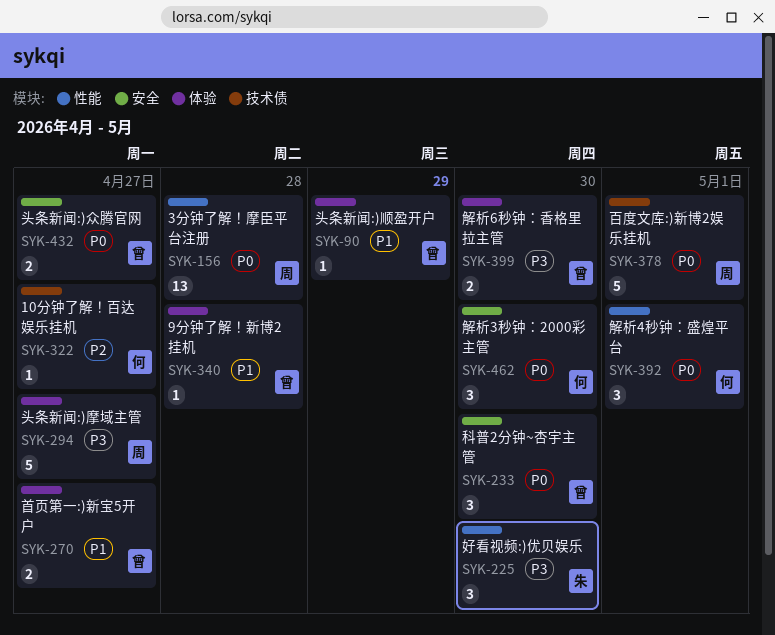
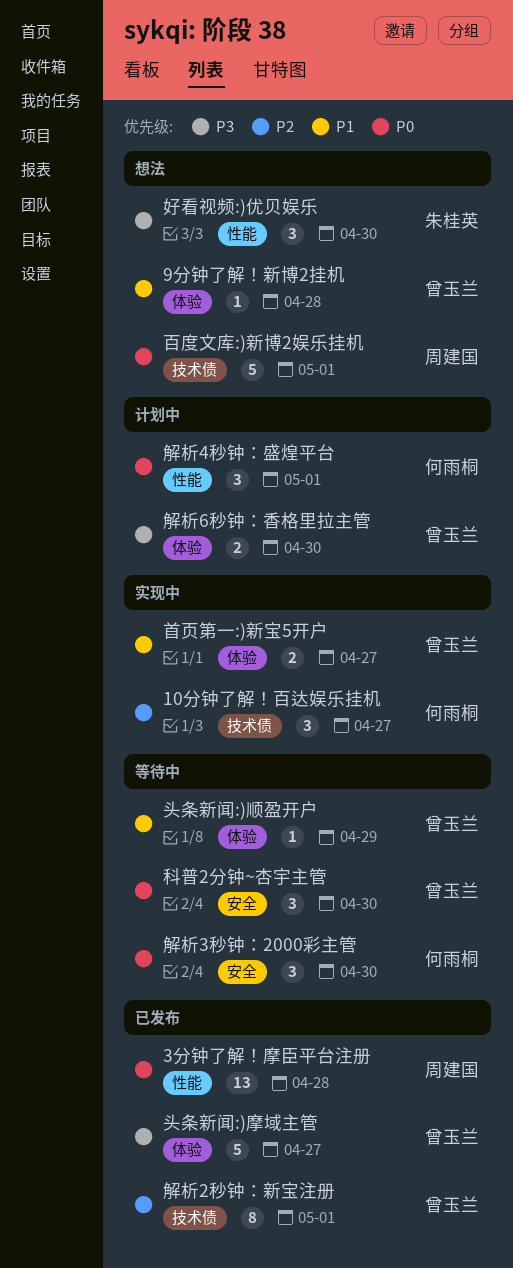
10分钟了解！百达娱乐挂机, estimate: 1 -> 3
头条新闻:)众腾官网: present -> none
头条新闻:)摩域主管, owner: 周建国 -> 曾玉兰
解析2秒钟：新宝注册: none -> present

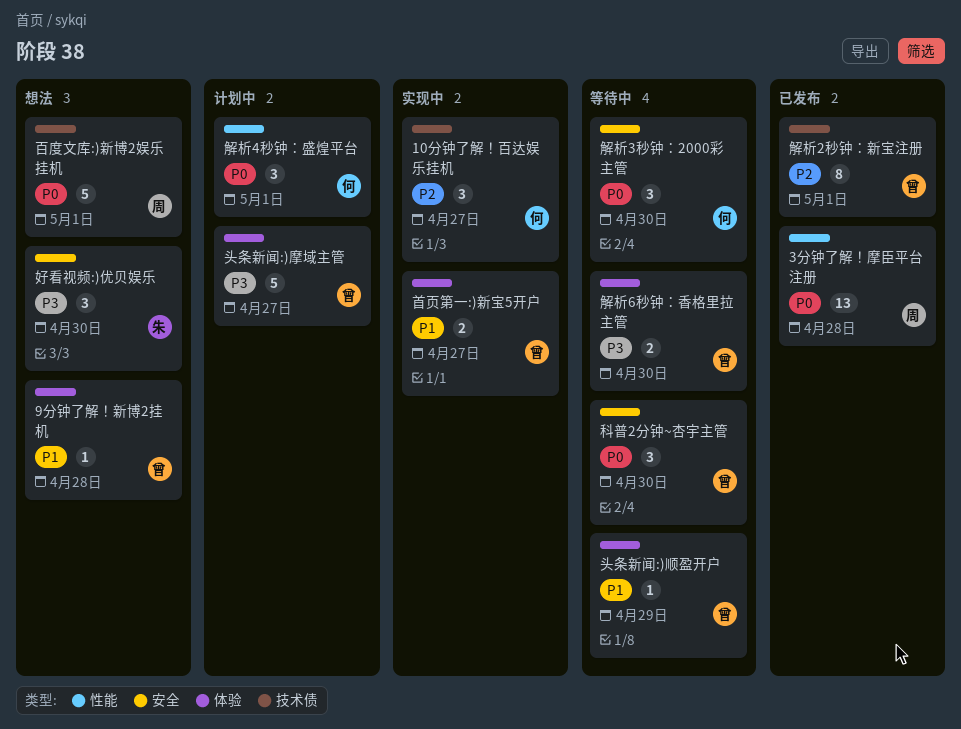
头条新闻:)摩域主管, status: 已发布 -> 计划中
好看视频:)优贝娱乐, label: 性能 -> 安全
解析6秒钟：香格里拉主管, status: 计划中 -> 等待中

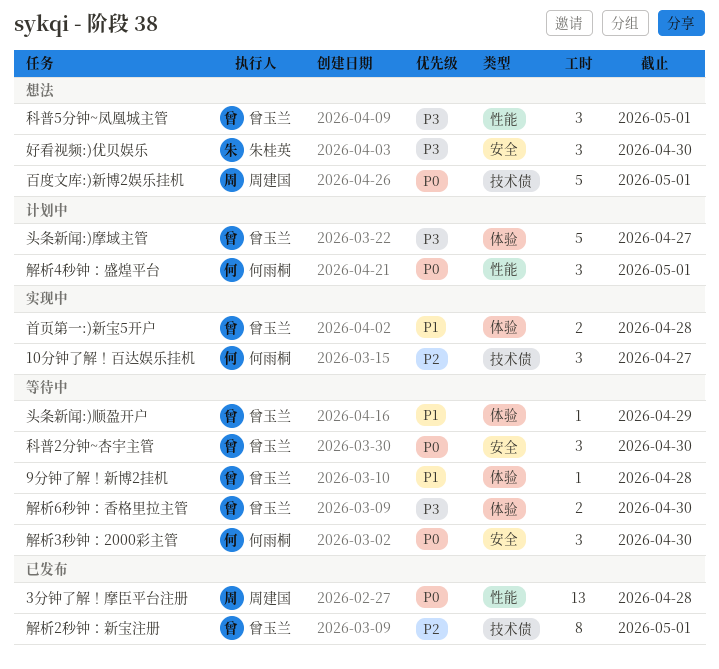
9分钟了解！新博2挂机, status: 想法 -> 等待中
科普5分钟~凤凰城主管: none -> present
首页第一:)新宝5开户, due: Apr 27 -> Apr 28

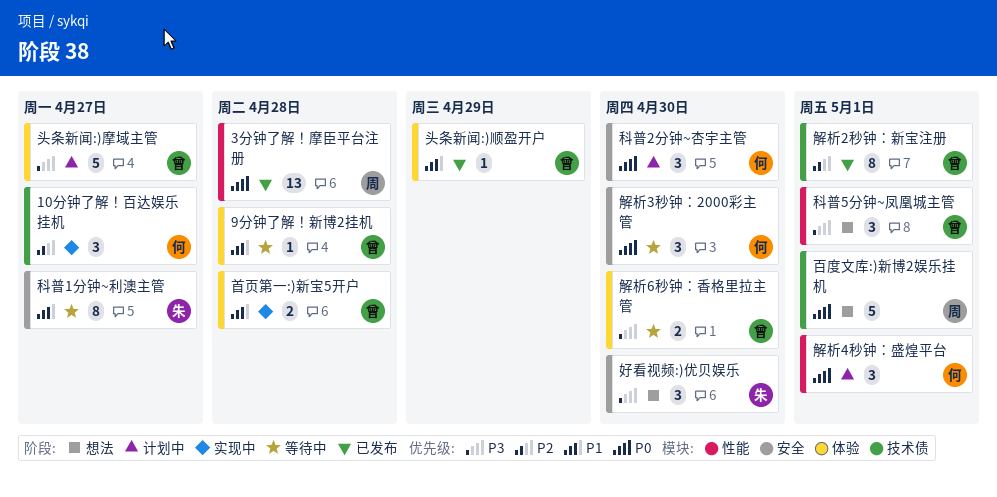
头条新闻:)顺盈开户, status: 等待中 -> 已发布
科普1分钟~利澳主管: none -> present
科普2分钟~杏宇主管, status: 等待中 -> 计划中
科普2分钟~杏宇主管, owner: 曾玉兰 -> 何雨桐

